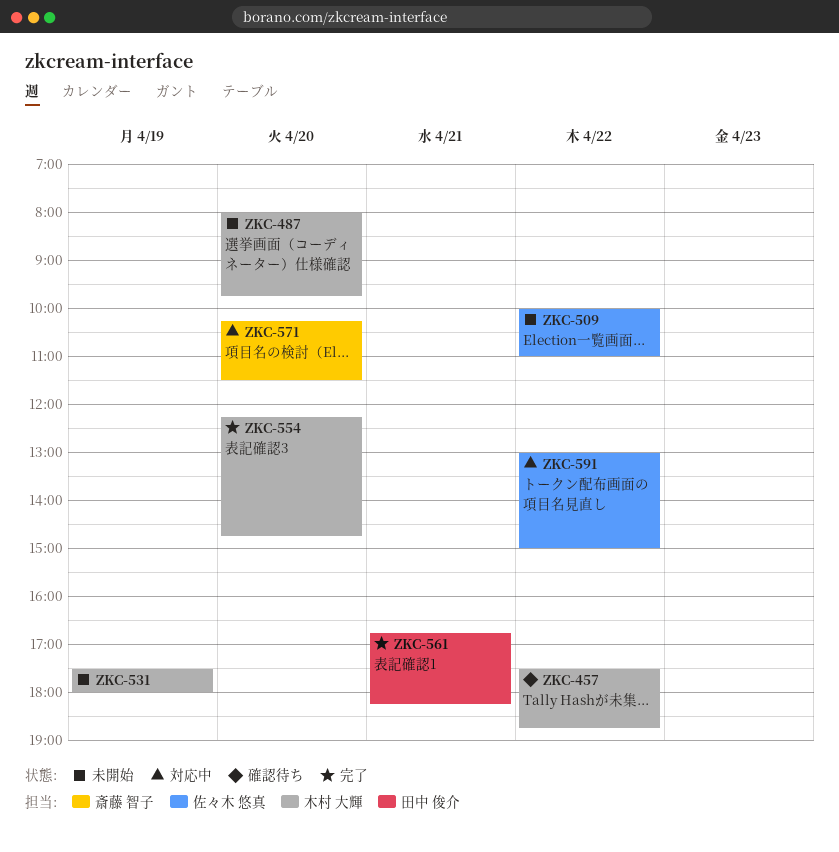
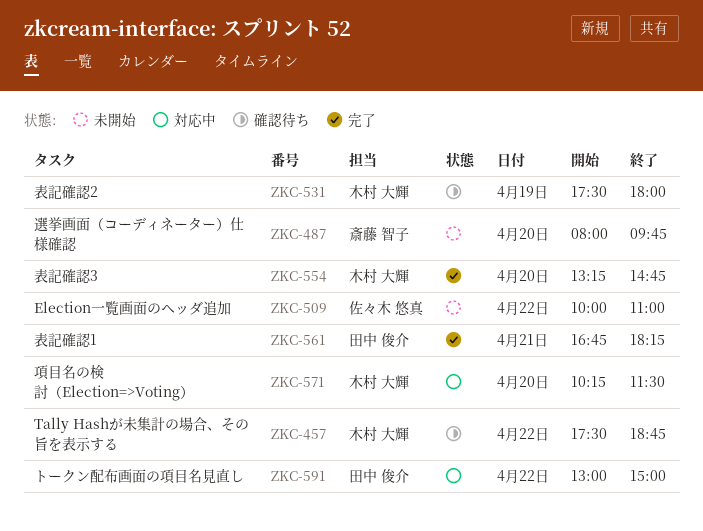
ZKC-487, owner: 木村 大輝 -> 斎藤 智子
ZKC-531, status: 未開始 -> 確認待ち
ZKC-554, begins: 12:15 -> 13:15
ZKC-571, owner: 斎藤 智子 -> 木村 大輝
ZKC-591, owner: 佐々木 悠真 -> 田中 俊介

